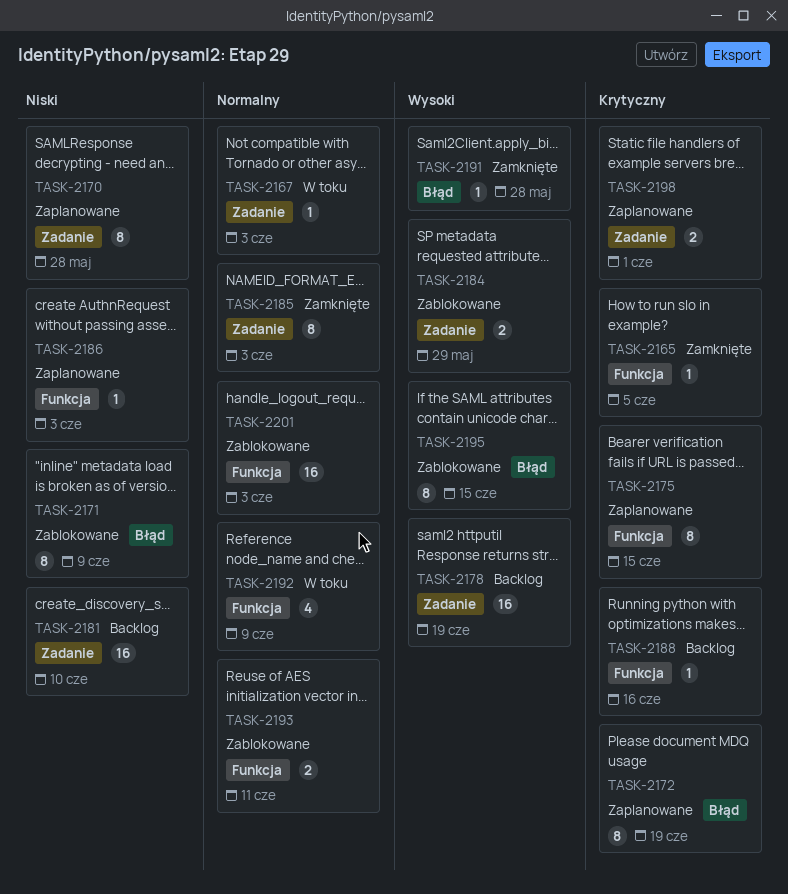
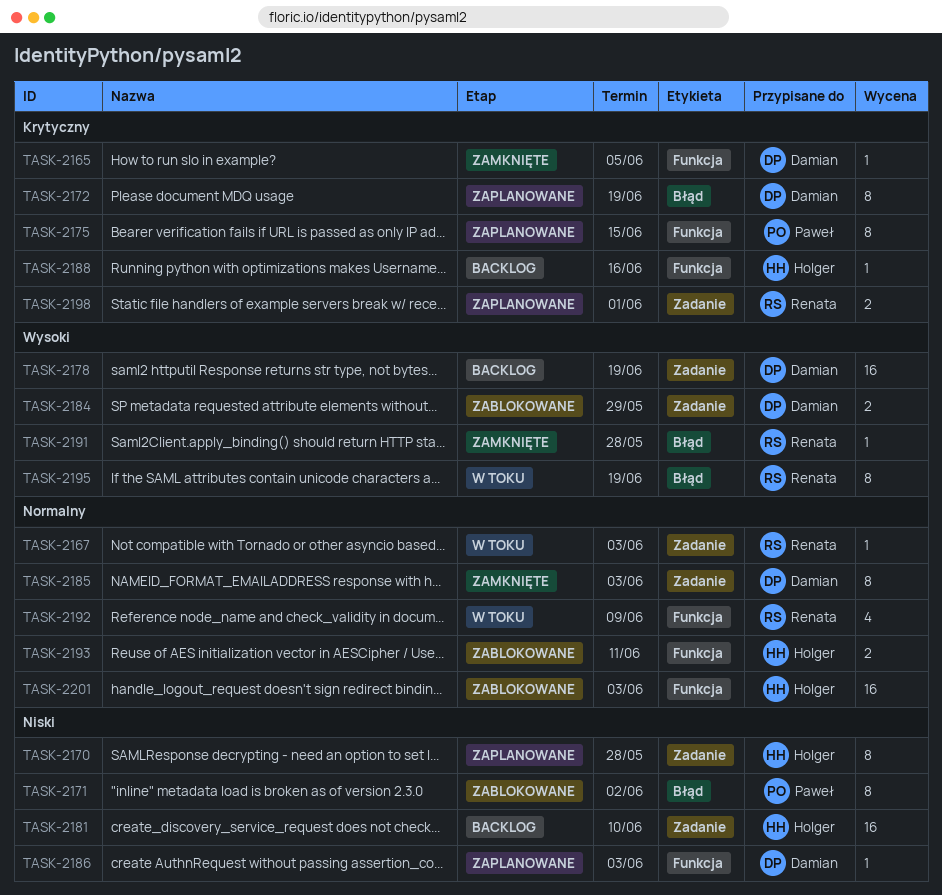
TASK-2171, due: Jun 9 -> Jun 2
TASK-2195, status: Zablokowane -> W toku
TASK-2195, due: Jun 15 -> Jun 19

